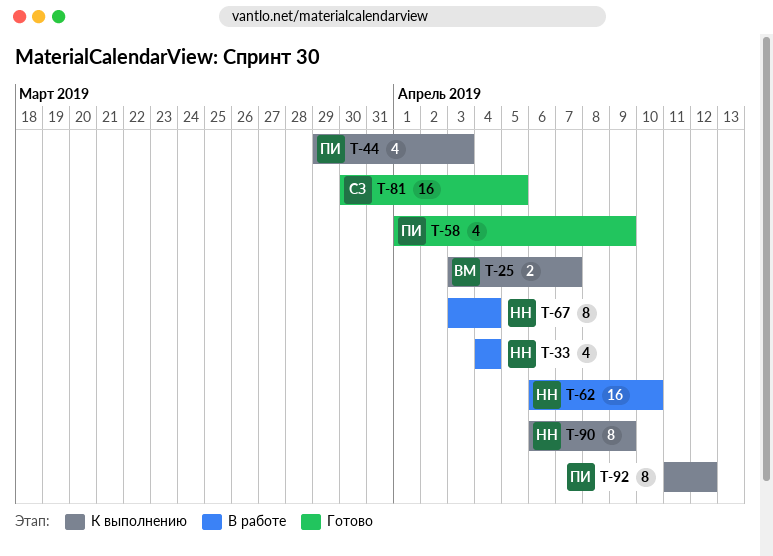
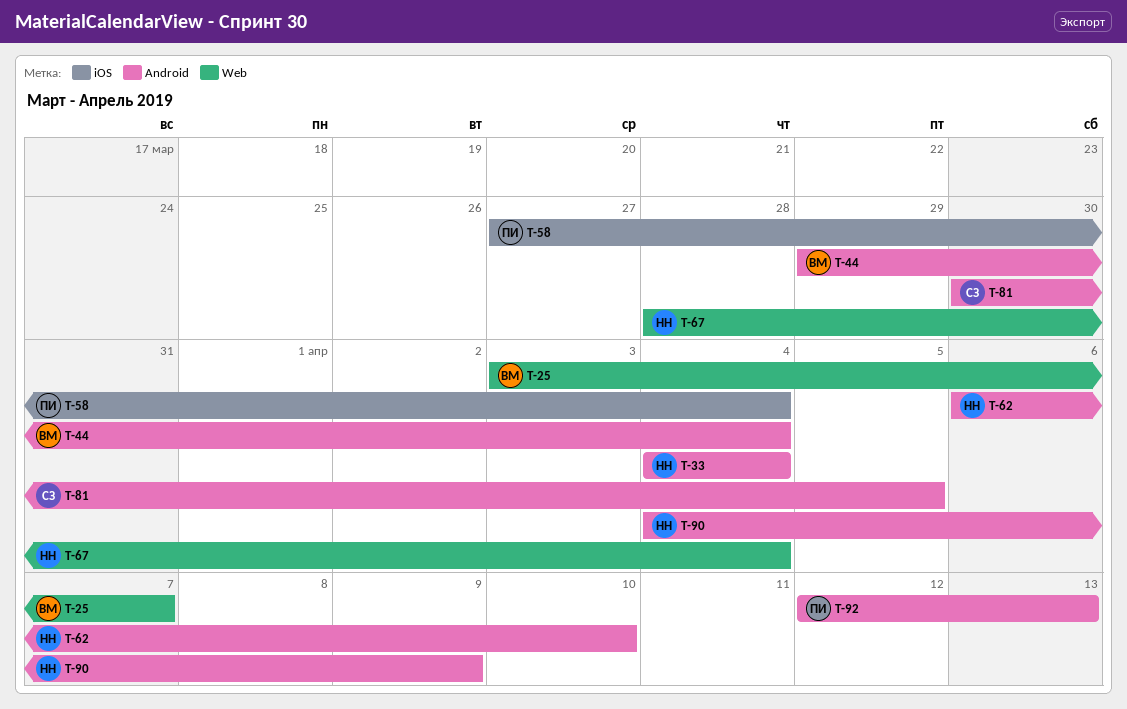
T-44, owner: ПИ -> ВМ
T-44, due: Apr 3 -> Apr 4
T-58, start: Apr 1 -> Mar 27
T-58, due: Apr 9 -> Apr 4
T-67, start: Apr 3 -> Mar 28
T-90, start: Apr 6 -> Apr 4
T-92, start: Apr 11 -> Apr 12
T-92, due: Apr 12 -> Apr 13

